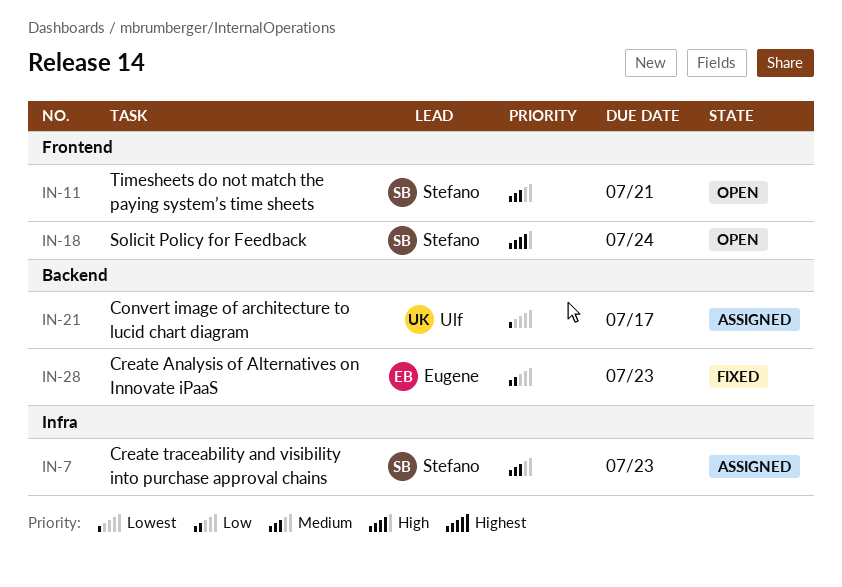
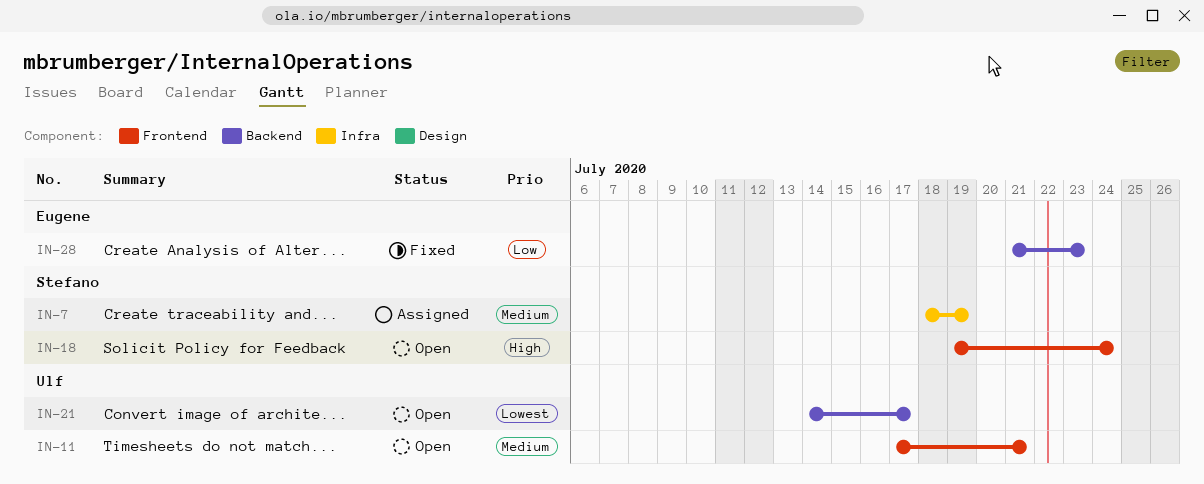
IN-7, due: Jul 23 -> Jul 19
IN-11, owner: Stefano -> Ulf
IN-21, status: Assigned -> Open

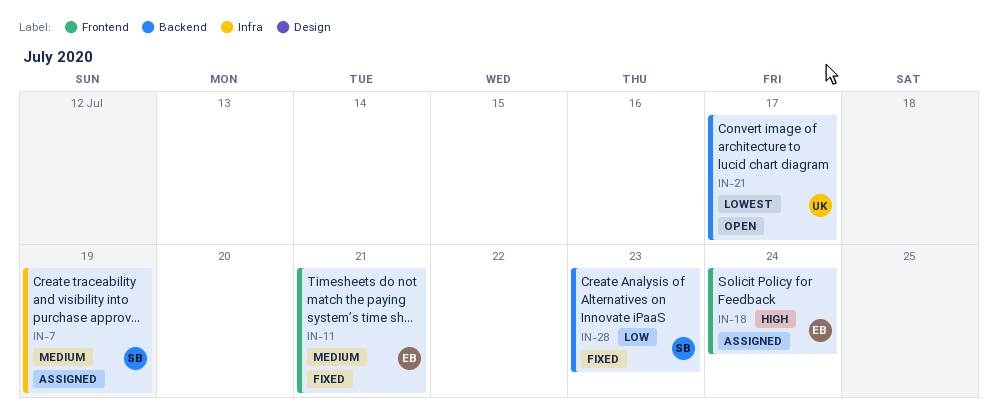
IN-11, status: Open -> Fixed
IN-11, owner: Ulf -> Eugene
IN-18, status: Open -> Assigned
IN-18, owner: Stefano -> Eugene
IN-28, owner: Eugene -> Stefano

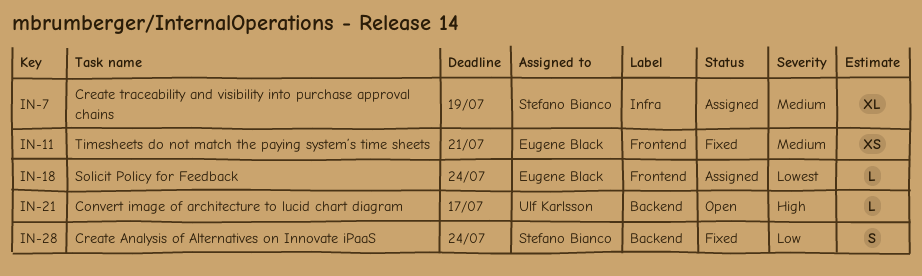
IN-18, priority: High -> Lowest
IN-21, priority: Lowest -> High
IN-28, due: Jul 23 -> Jul 24

